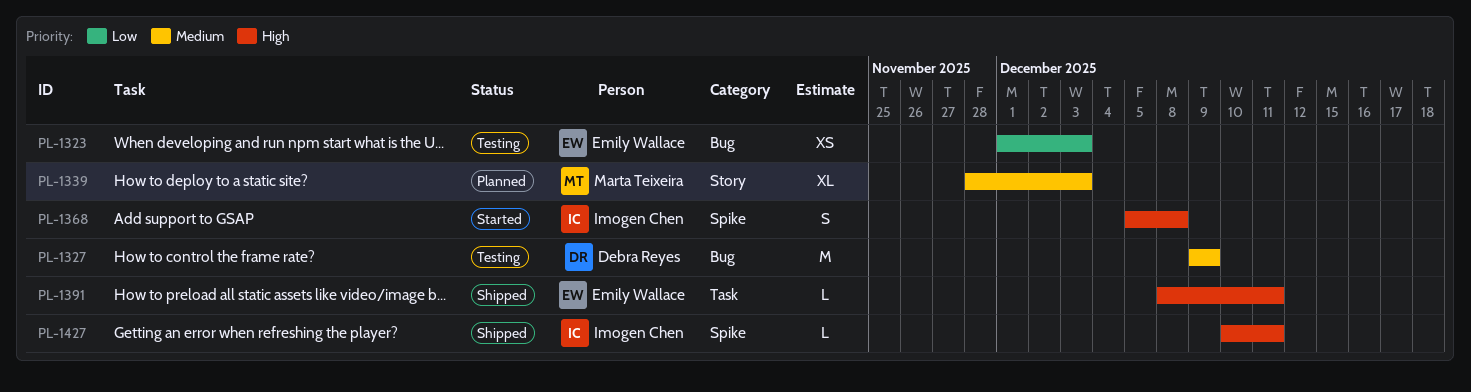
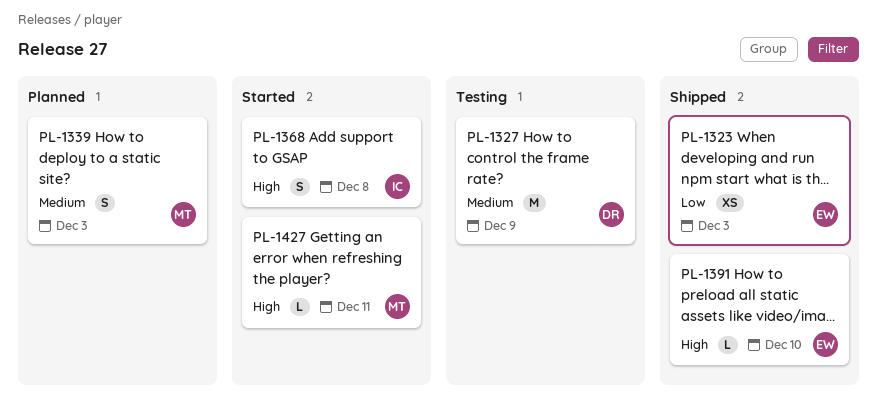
PL-1323, status: Testing -> Shipped
PL-1339, estimate: XL -> S
PL-1391, due: Dec 11 -> Dec 10
PL-1427, status: Shipped -> Started
PL-1427, owner: Imogen Chen -> Marta Teixeira

